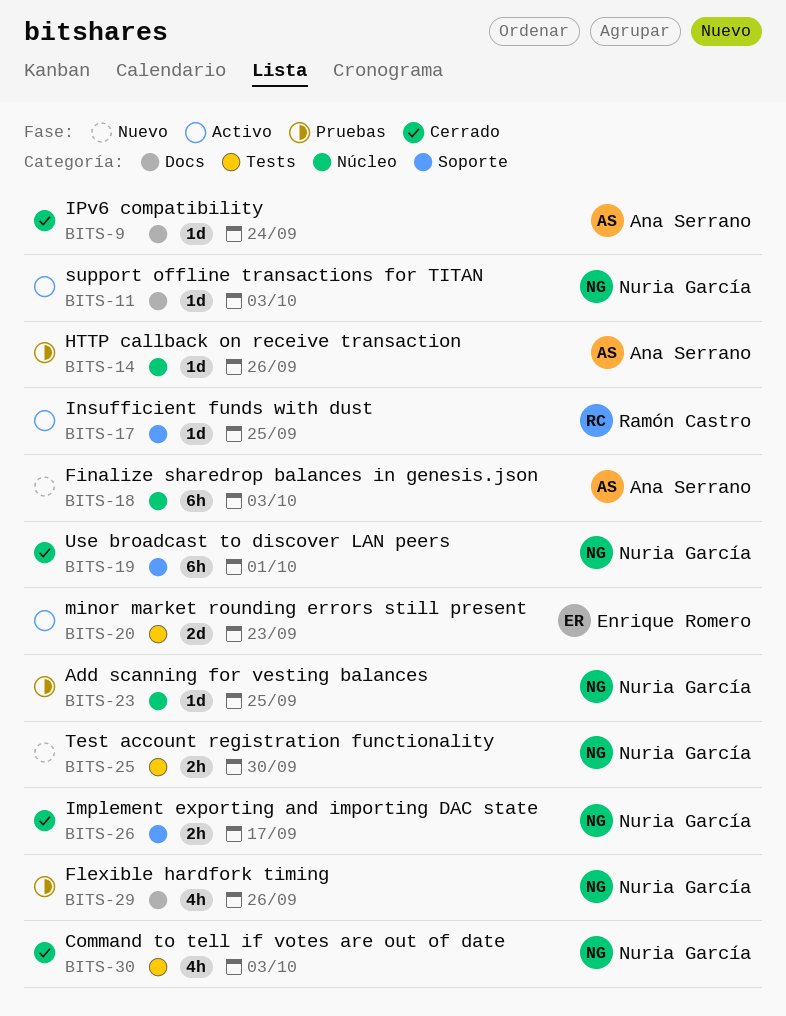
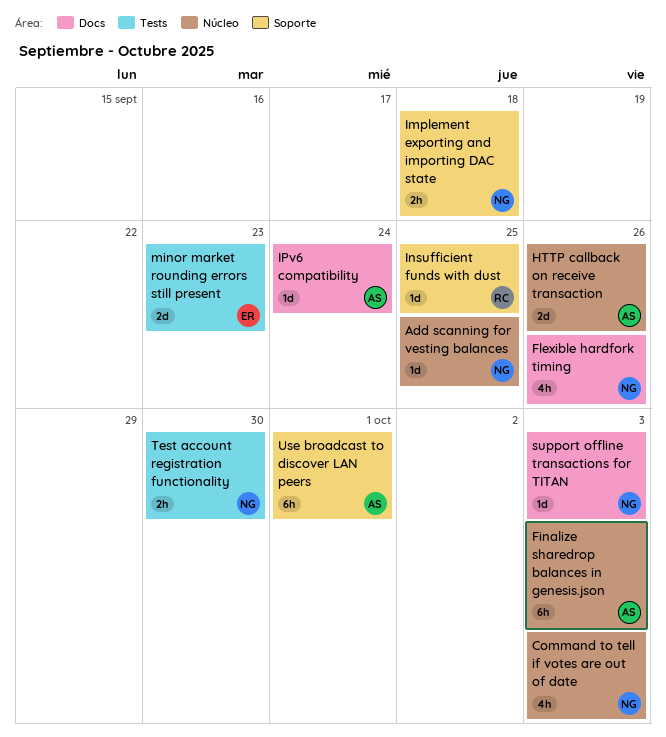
Command to tell if votes are out of date, label: Tests -> Núcleo
HTTP callback on receive transaction, estimate: 1d -> 2d
Implement exporting and importing DAC state, due: Sep 17 -> Sep 18
Use broadcast to discover LAN peers, owner: Nuria García -> Ana Serrano

